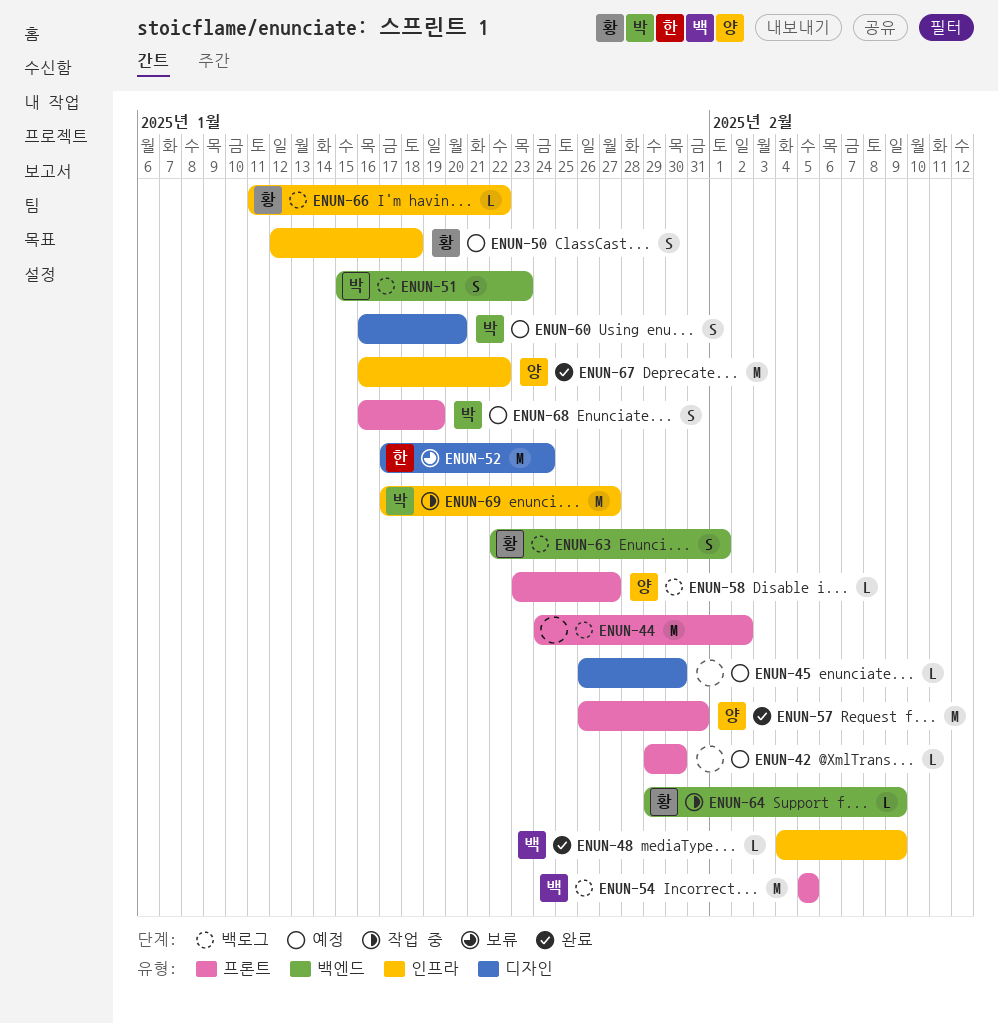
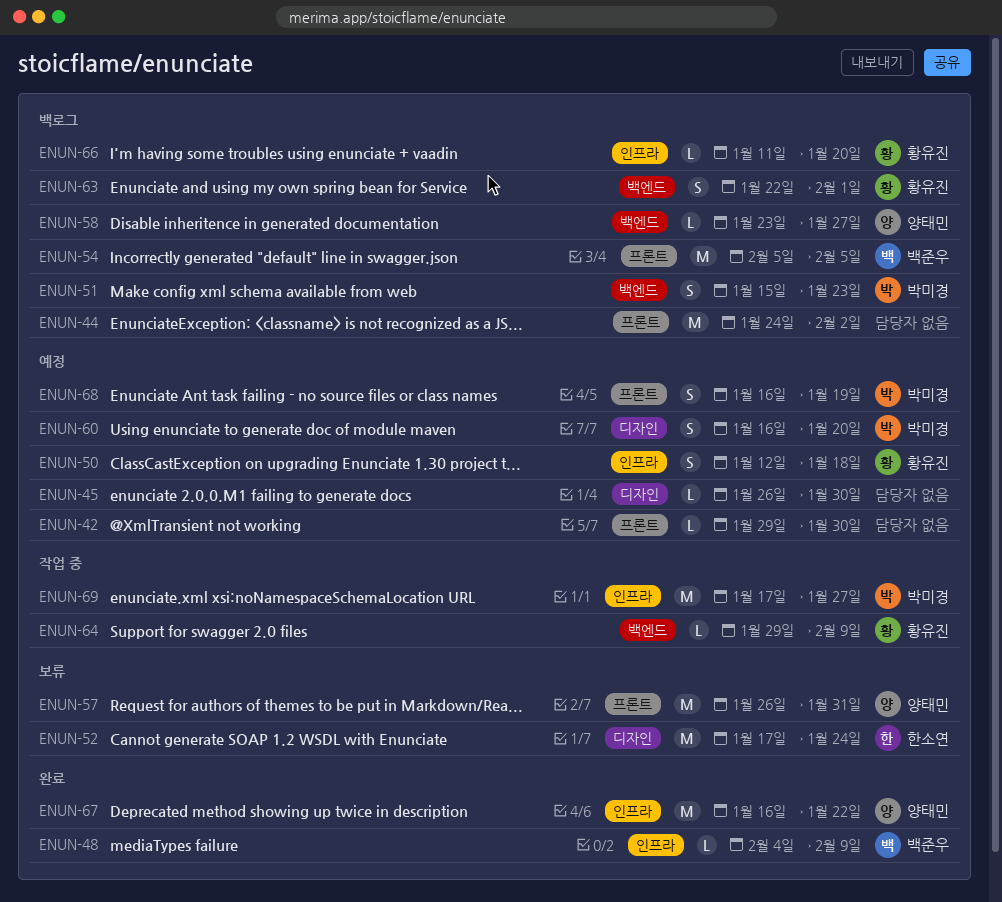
ENUN-57, status: 완료 -> 보류
ENUN-58, label: 프론트 -> 백엔드
ENUN-66, due: Jan 22 -> Jan 20

